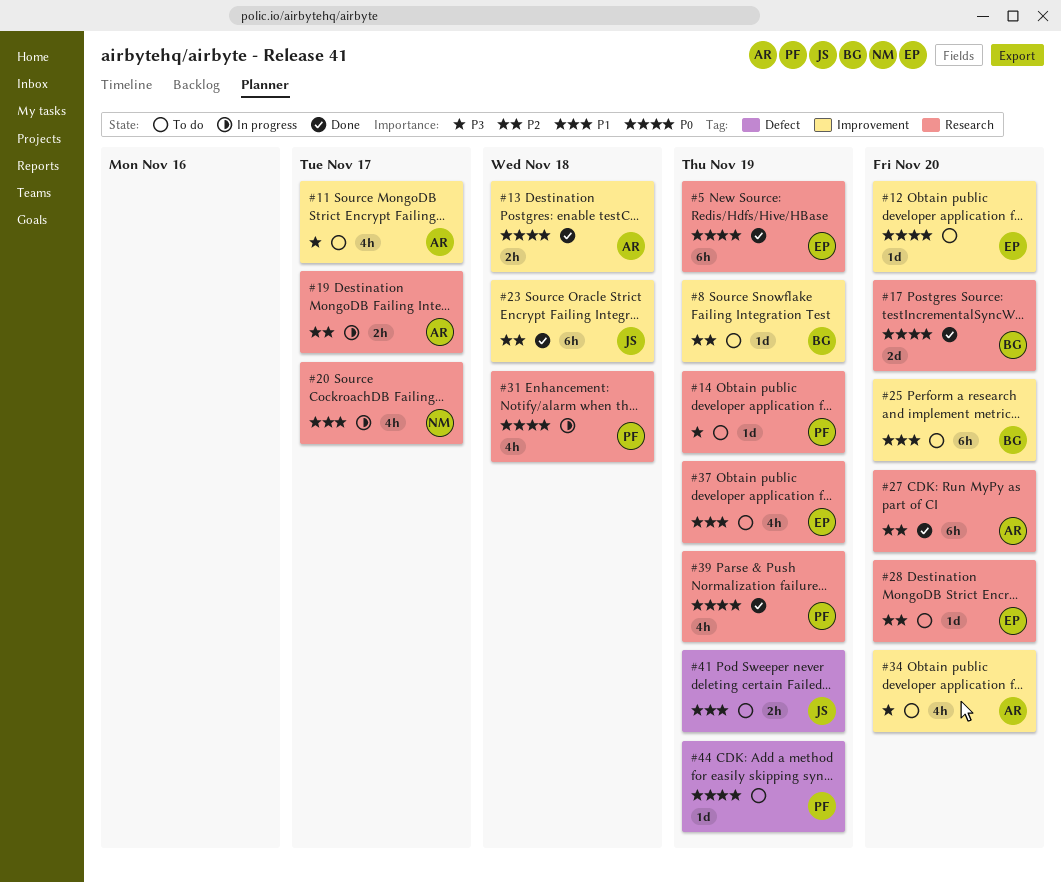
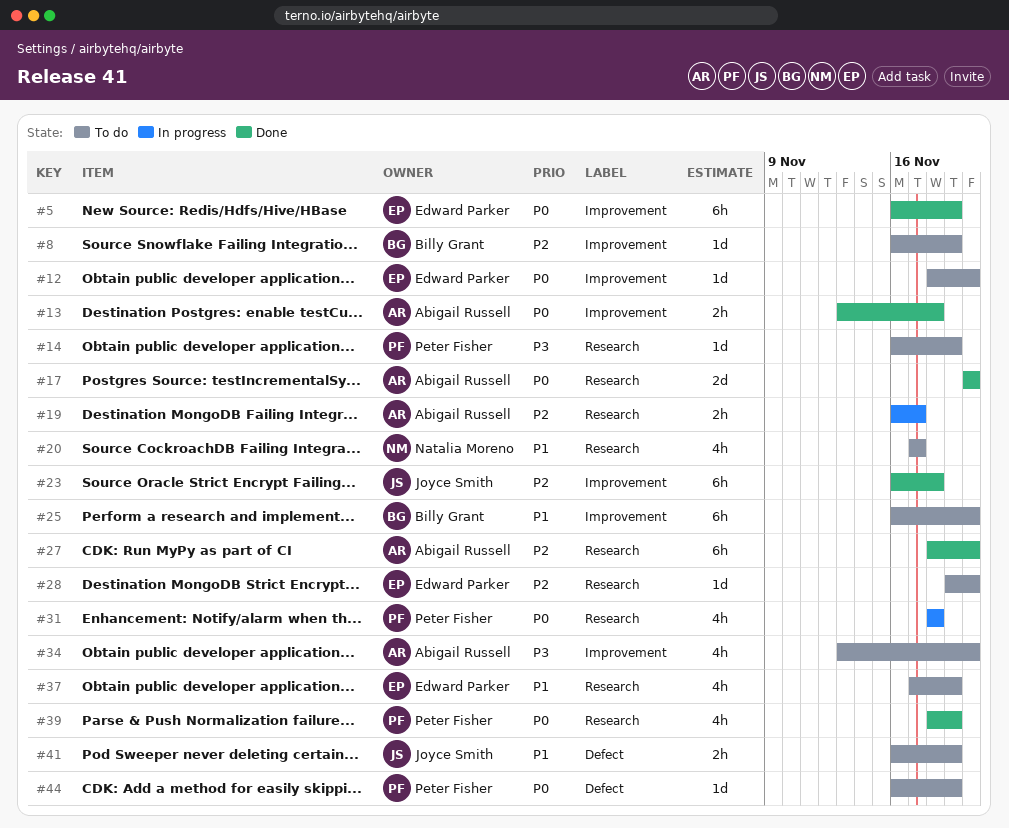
#5, label: Research -> Improvement
#11: present -> none
#17, owner: Billy Grant -> Abigail Russell
#20, status: In progress -> To do

